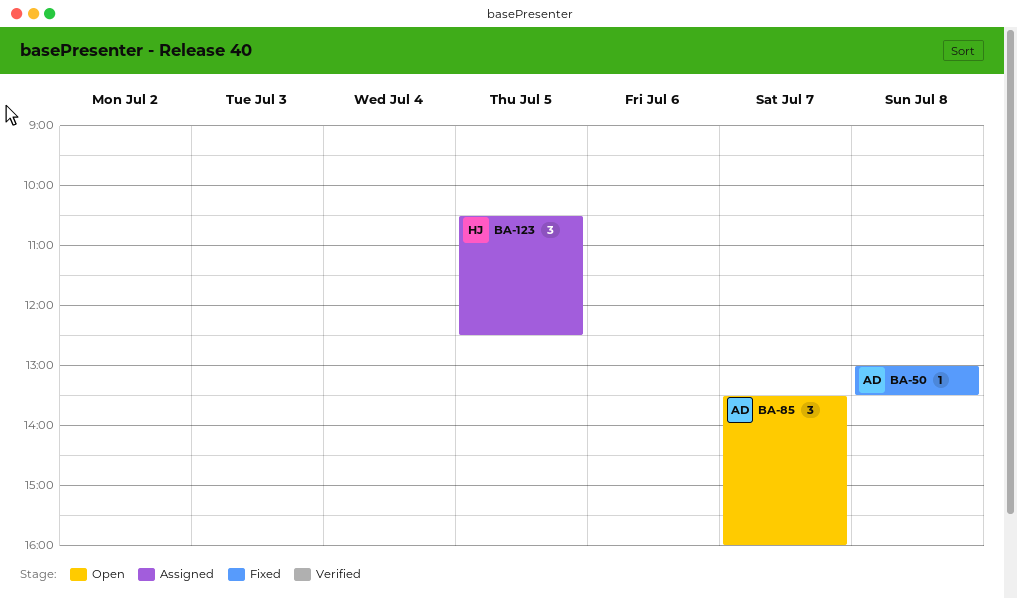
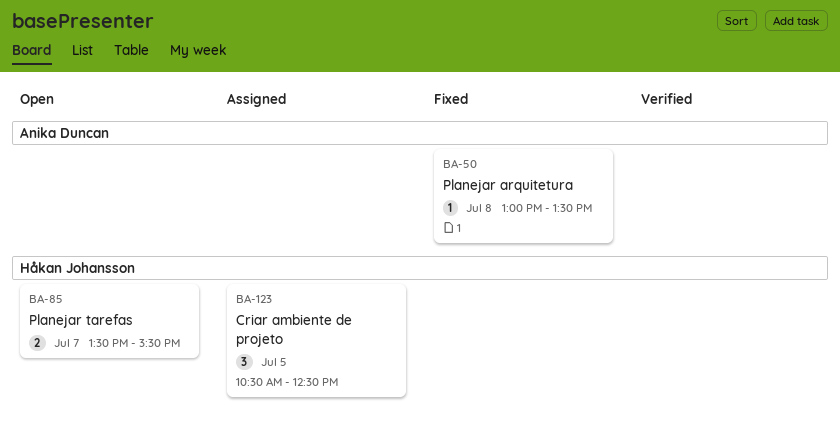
BA-85, owner: Anika Duncan -> Håkan Johansson
BA-85, estimate: 3 -> 2
BA-85, ends: 16:00 -> 15:30

